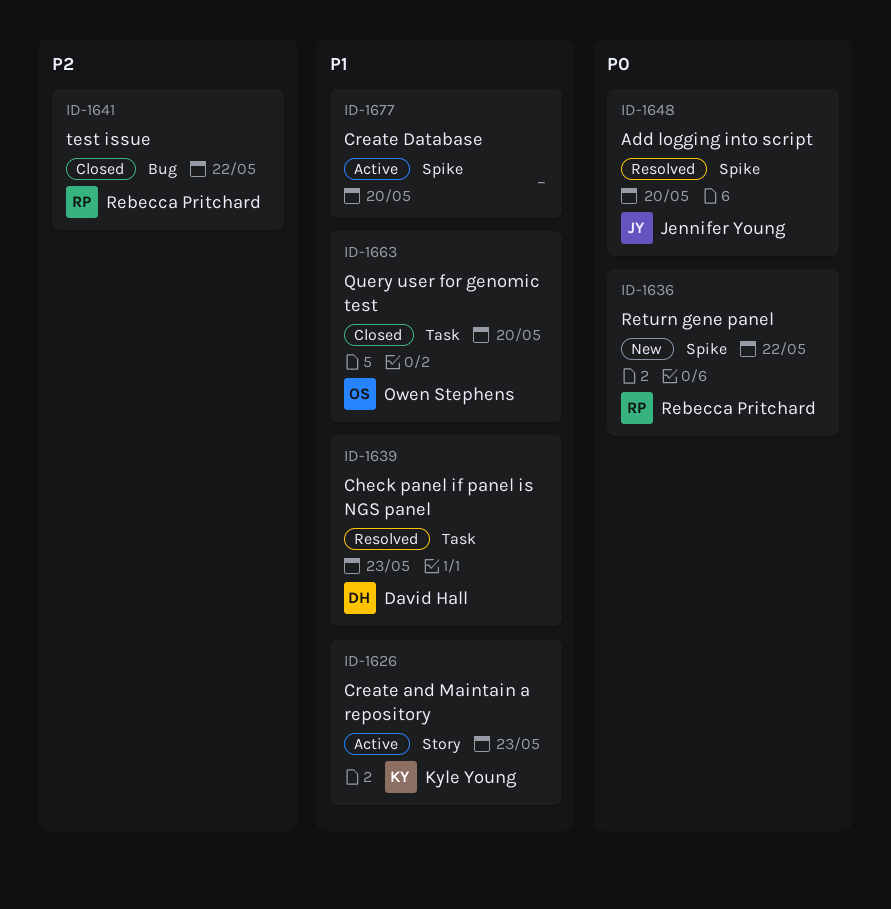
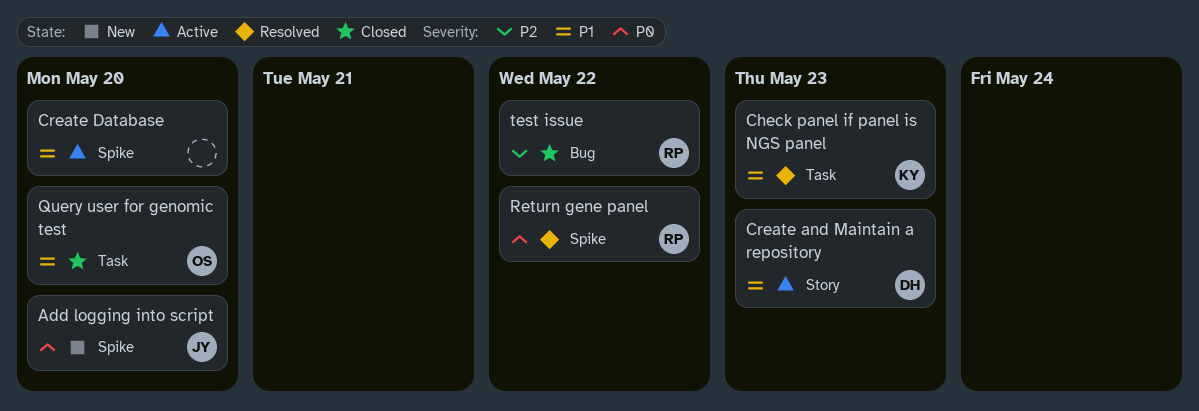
Add logging into script, status: Resolved -> New
Check panel if panel is NGS panel, owner: David Hall -> Kyle Young
Create and Maintain a repository, owner: Kyle Young -> David Hall
Return gene panel, status: New -> Resolved

